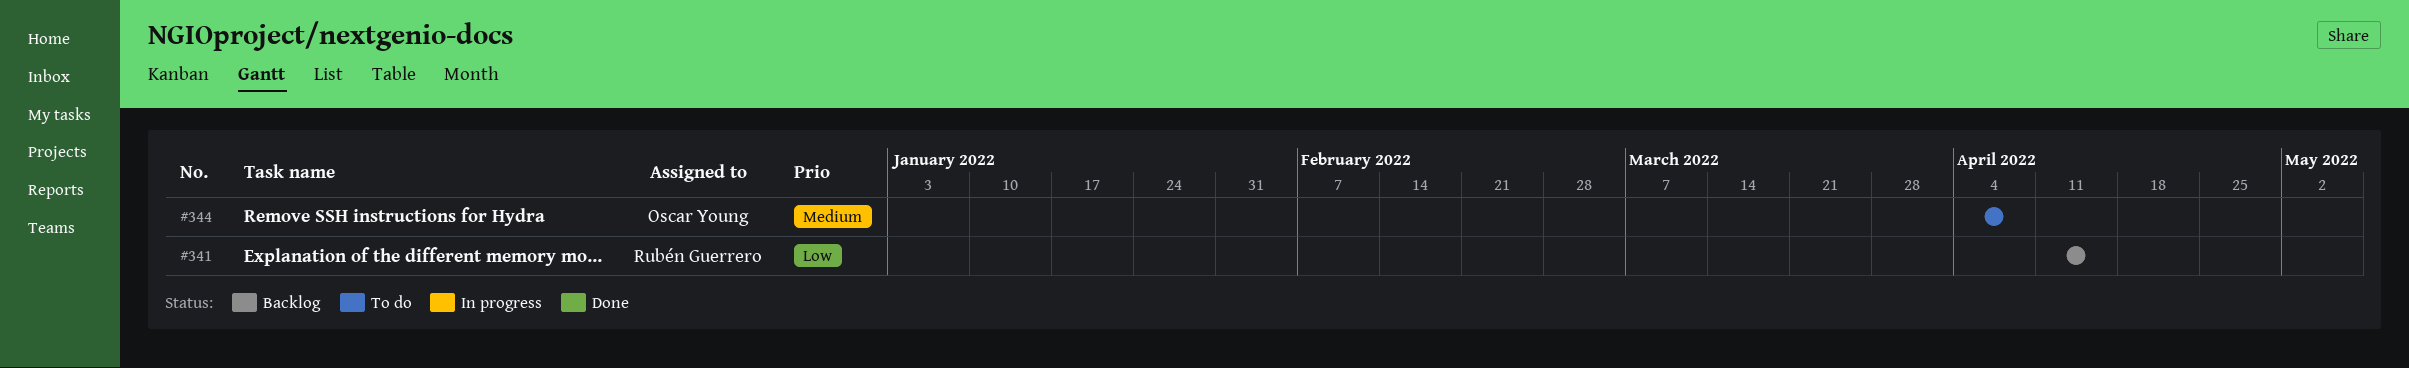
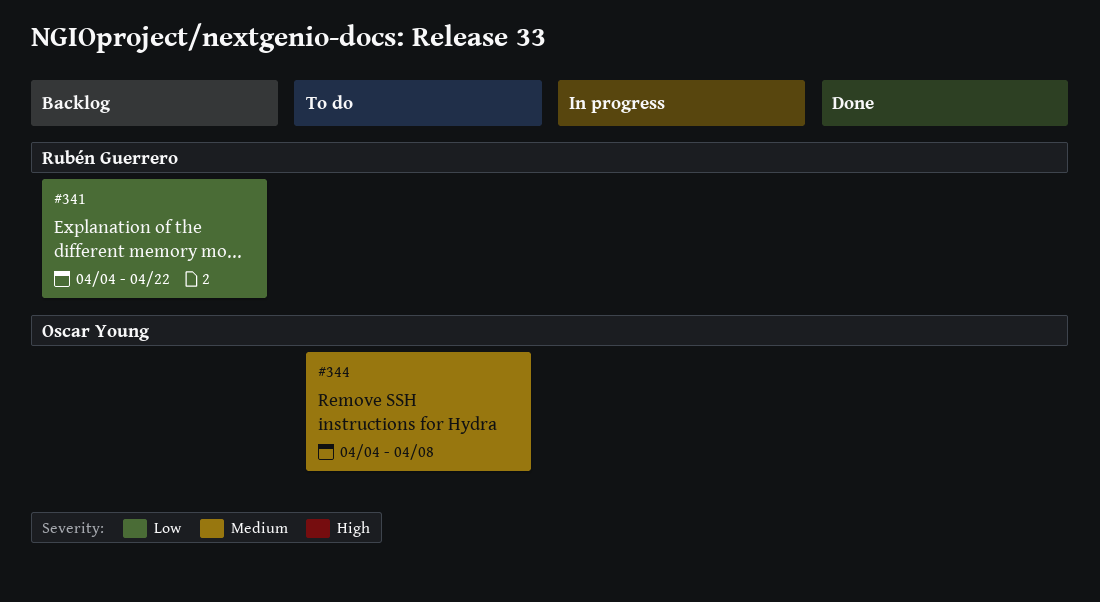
#341, start: Apr 11 -> Apr 4
#341, due: Apr 15 -> Apr 22

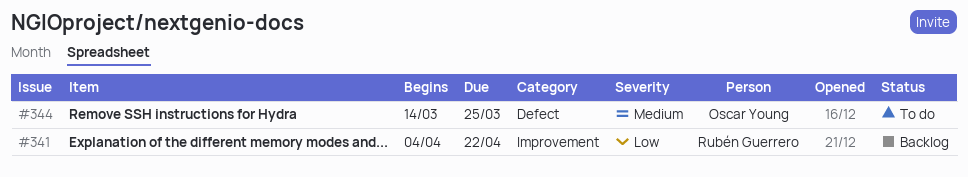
#344, start: Apr 4 -> Mar 14
#344, due: Apr 8 -> Mar 25

